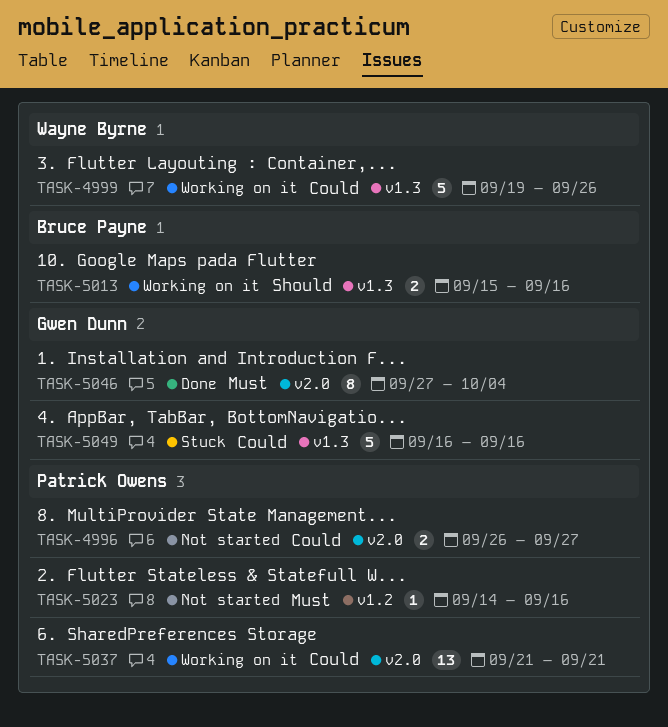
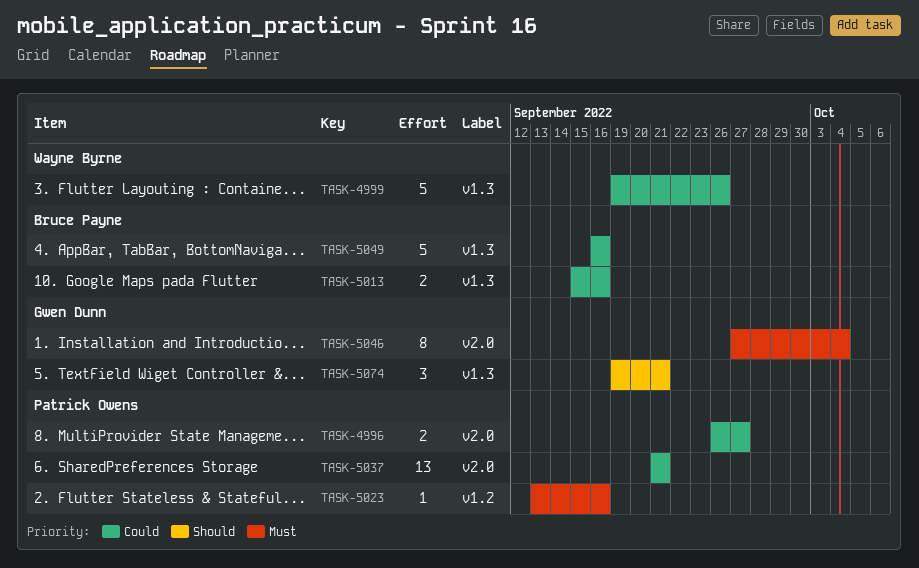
TASK-5013, priority: Should -> Could
TASK-5023, start: Sep 14 -> Sep 13
TASK-5049, owner: Gwen Dunn -> Bruce Payne
TASK-5074: none -> present

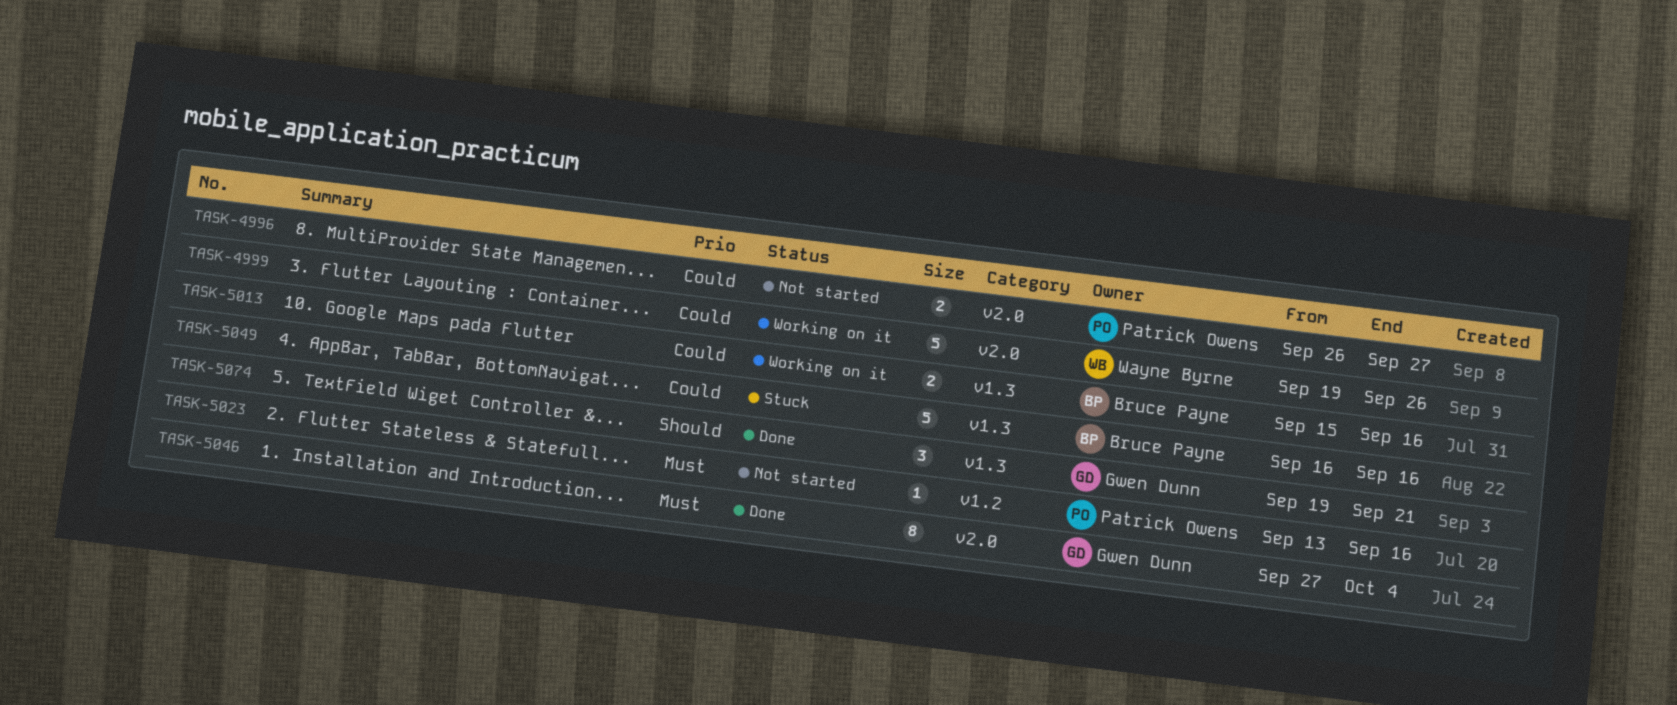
TASK-4999, label: v1.3 -> v2.0
TASK-5037: present -> none

